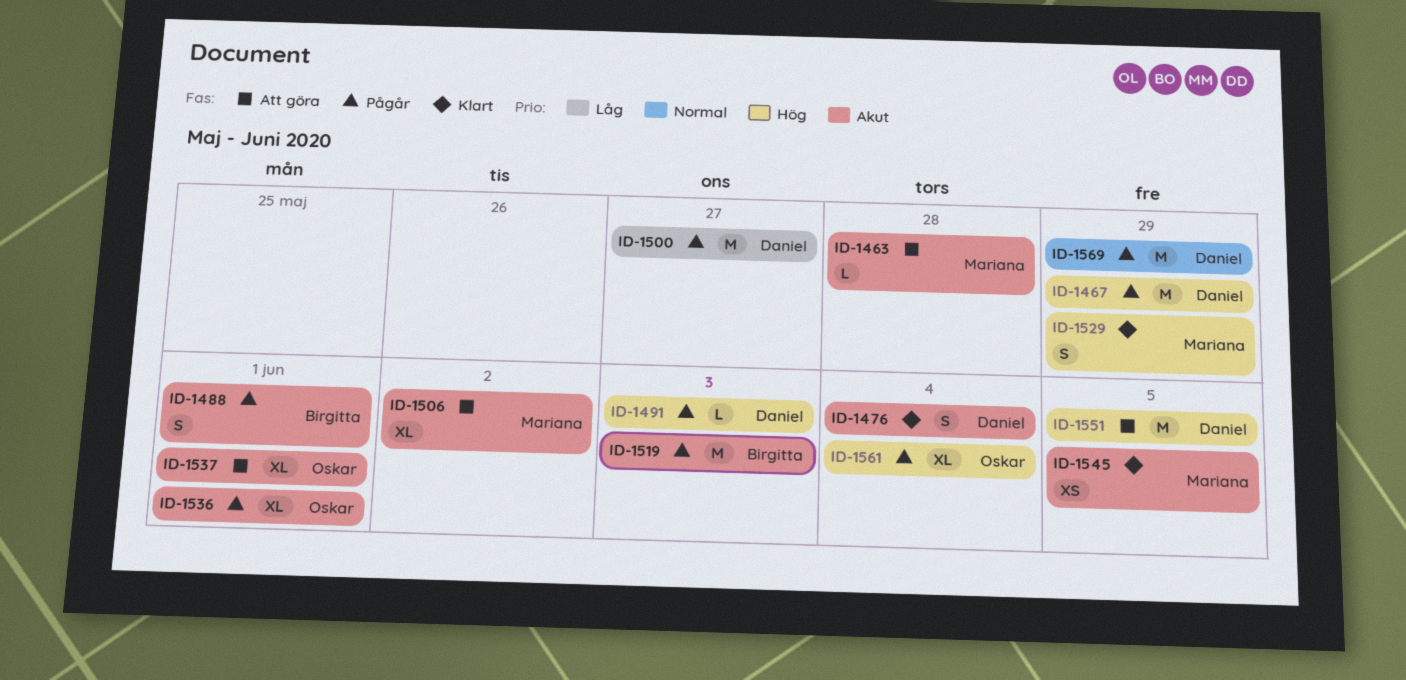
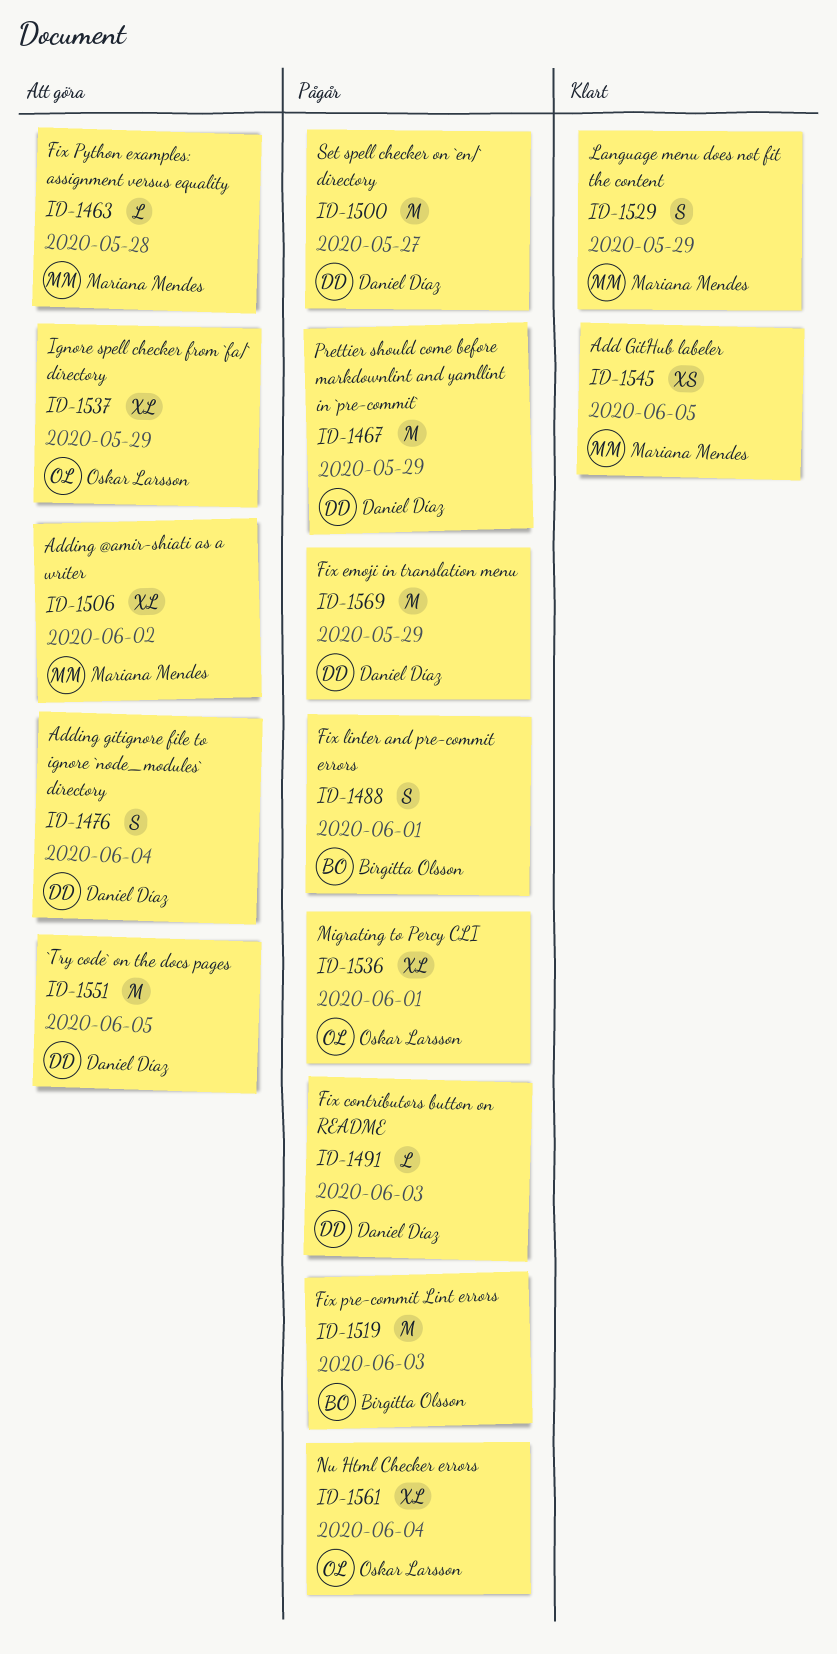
ID-1476, status: Klart -> Att göra
ID-1537, due: Jun 1 -> May 29

